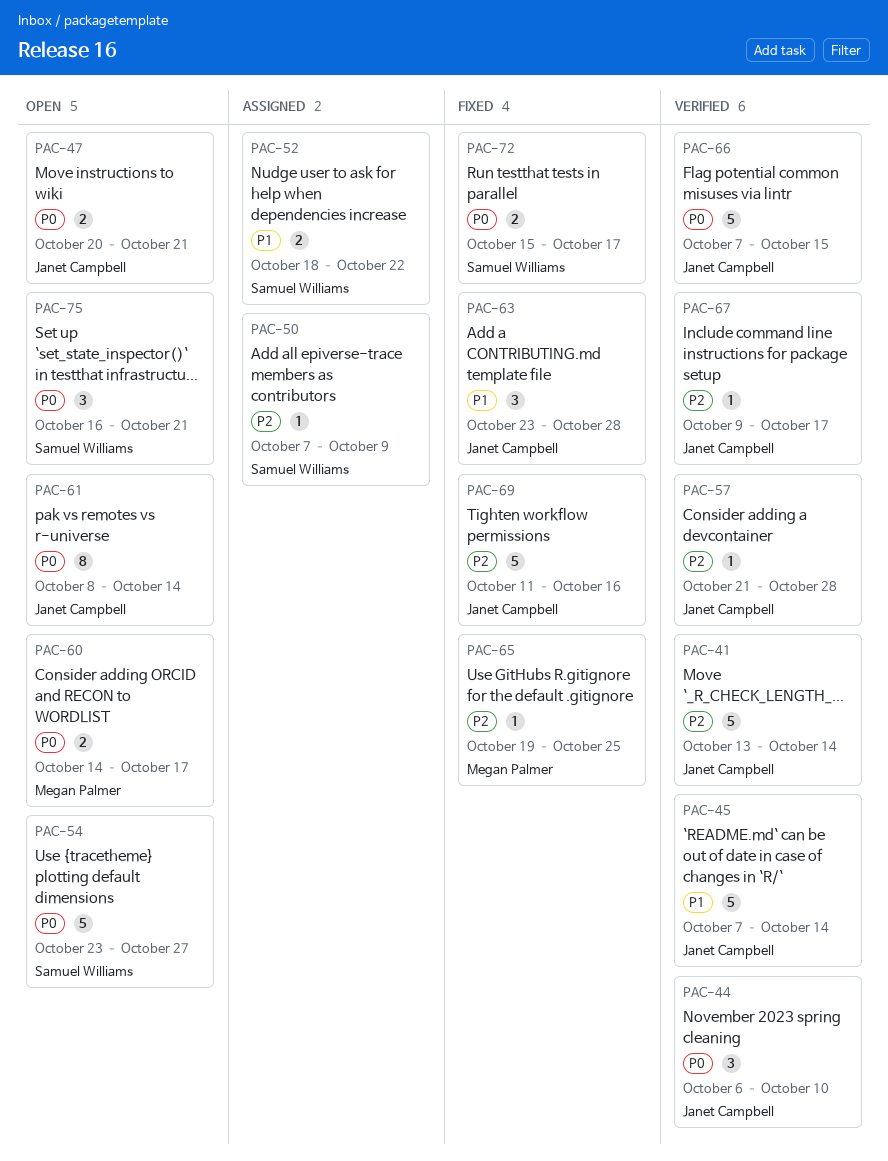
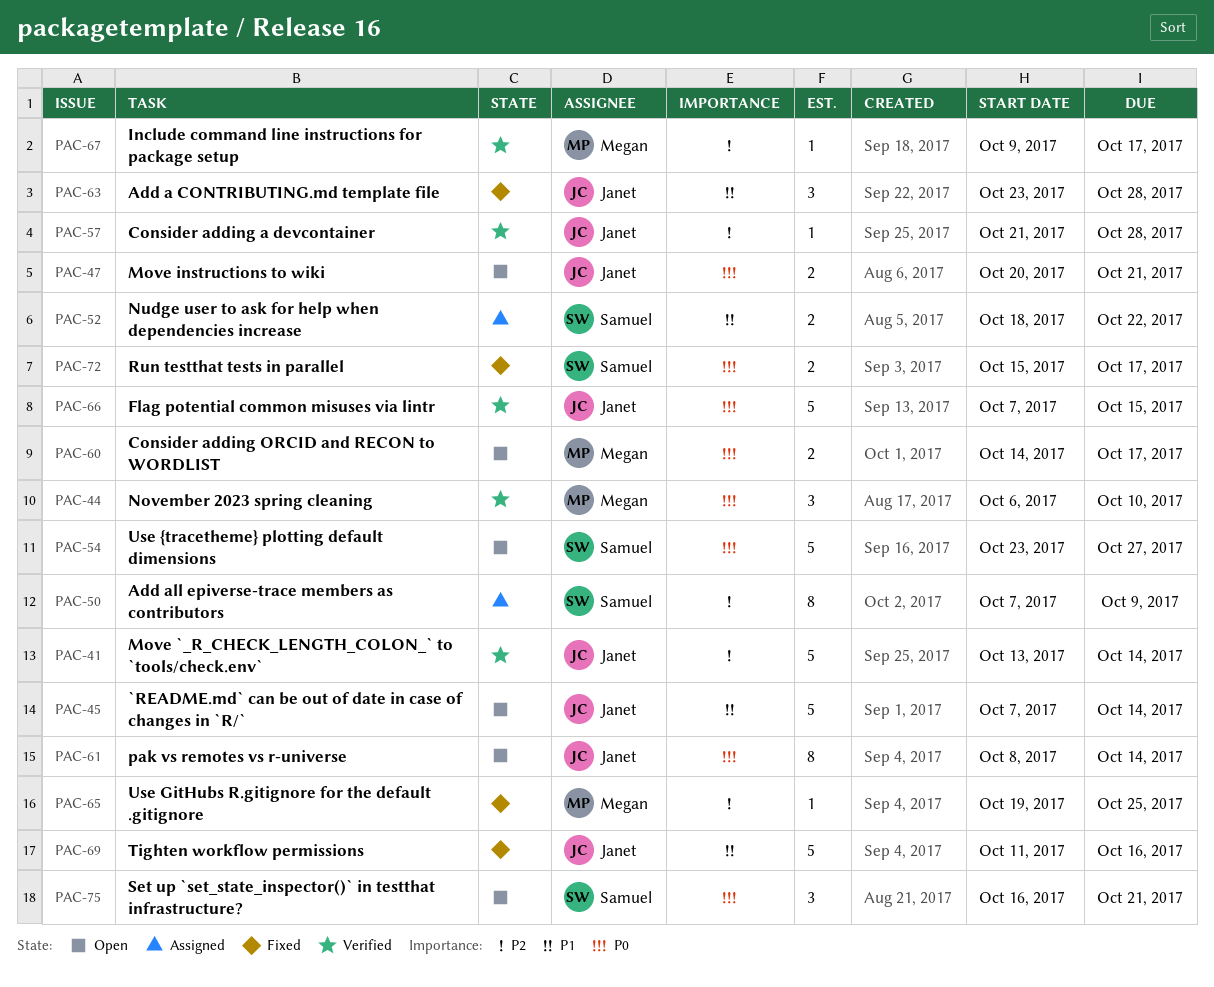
PAC-44, owner: Janet Campbell -> Megan Palmer
PAC-45, status: Verified -> Open
PAC-50, estimate: 1 -> 8
PAC-67, owner: Janet Campbell -> Megan Palmer
PAC-69, priority: P2 -> P1

